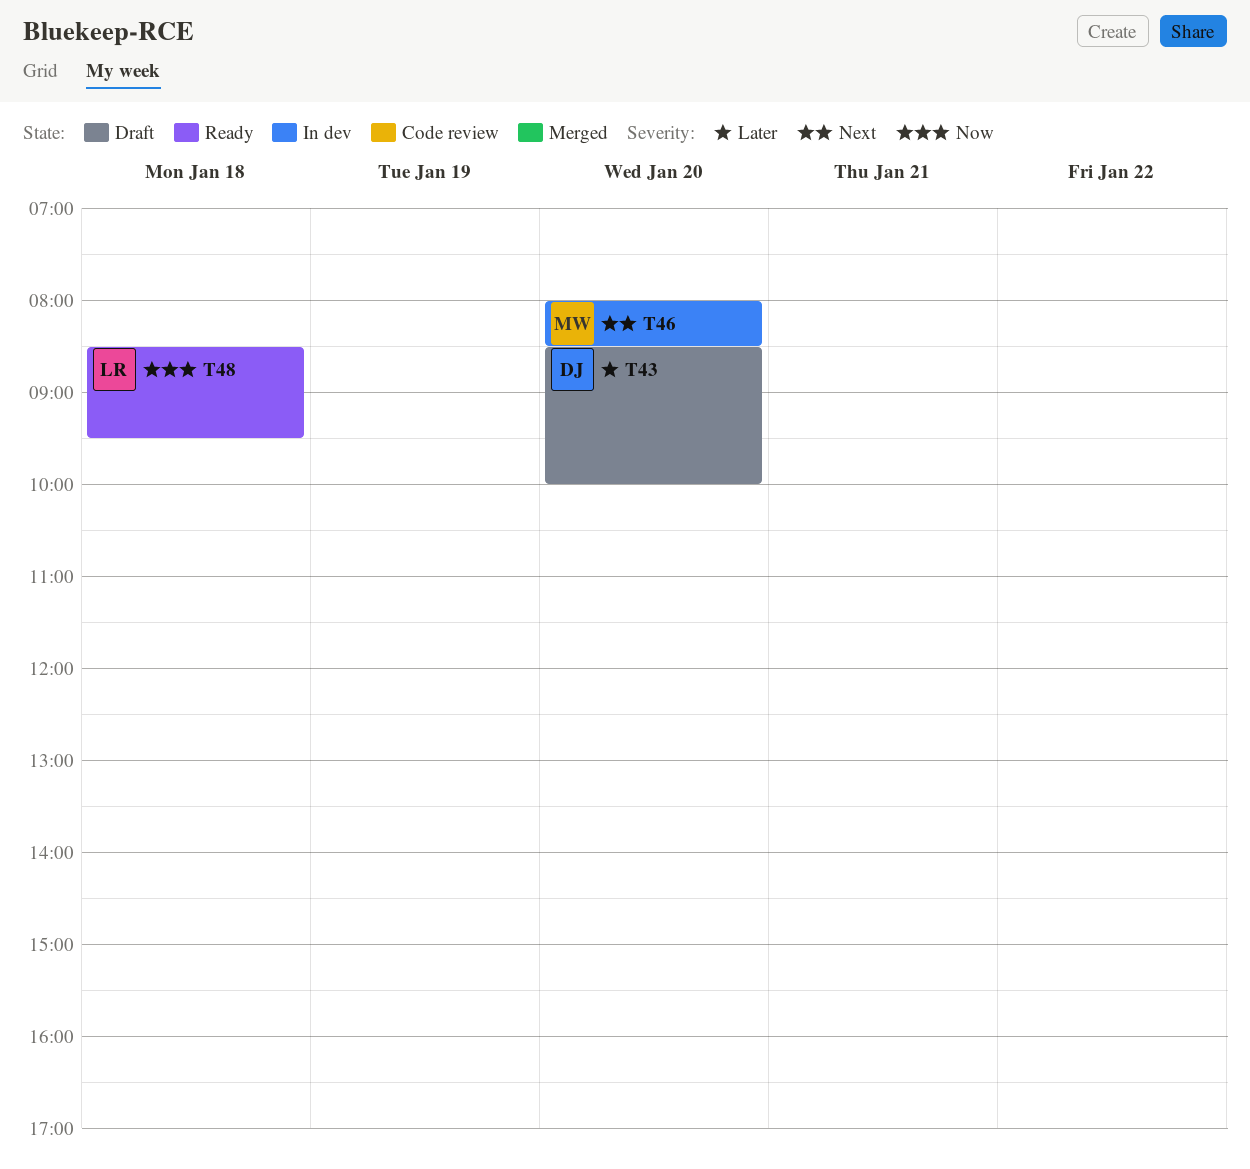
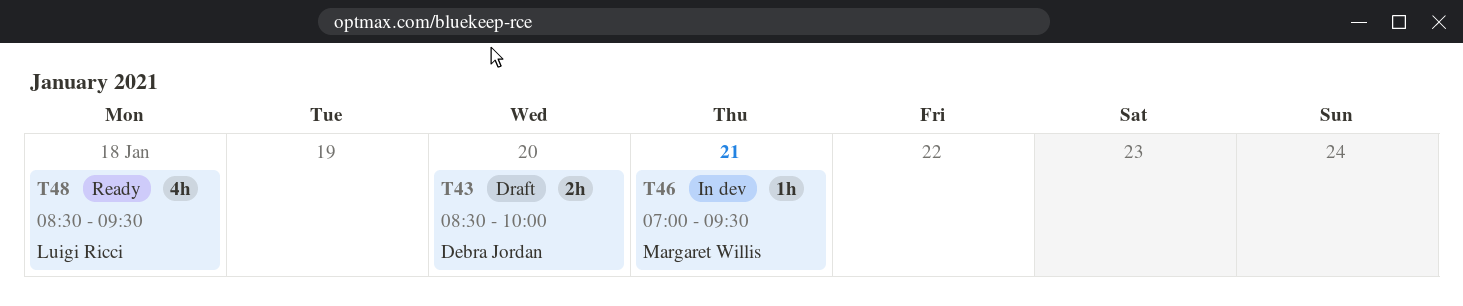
T46, day: Jan 20 -> Jan 21
T46, begins: 08:00 -> 07:00
T46, ends: 08:30 -> 09:30

